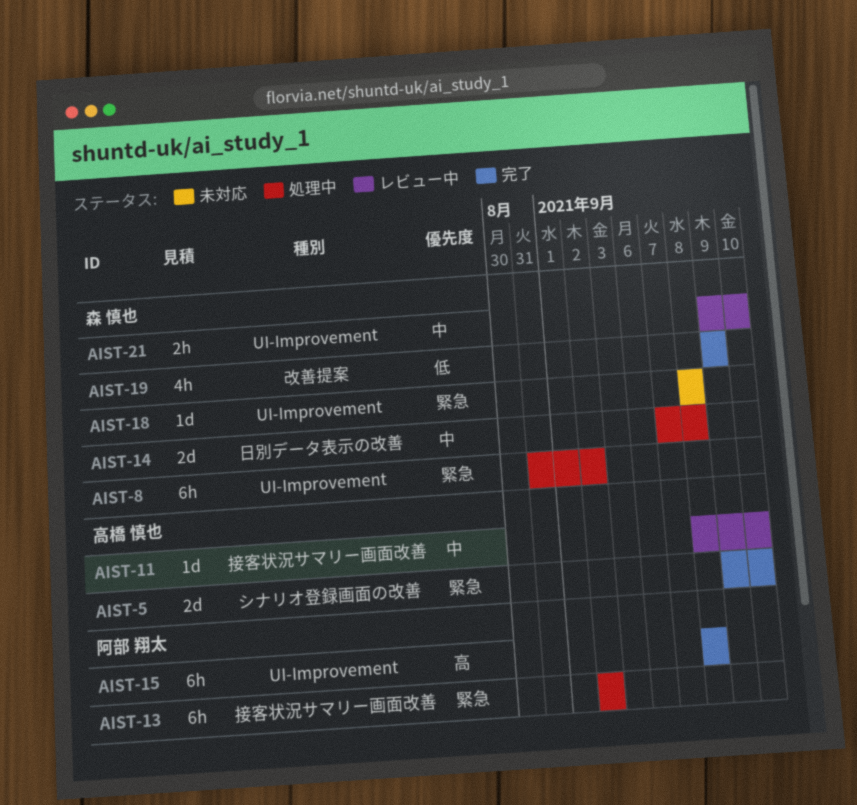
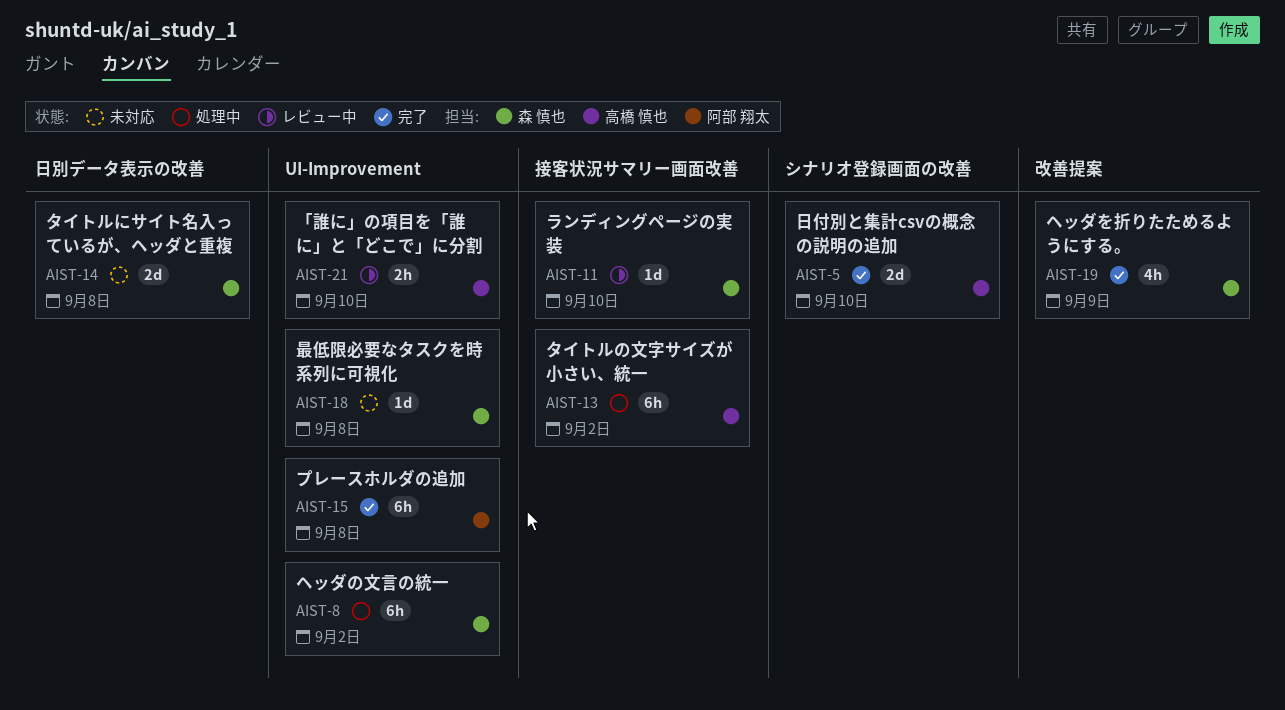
AIST-11, owner: 高橋 慎也 -> 森 慎也
AIST-13, owner: 阿部 翔太 -> 高橋 慎也
AIST-14, status: 処理中 -> 未対応
AIST-21, owner: 森 慎也 -> 高橋 慎也

